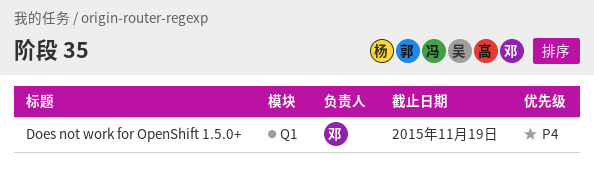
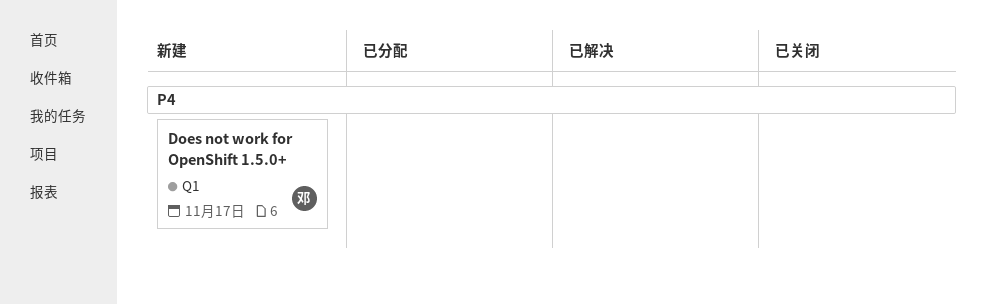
Does not work for OpenShift 1.5.0+, due: Nov 19 -> Nov 17

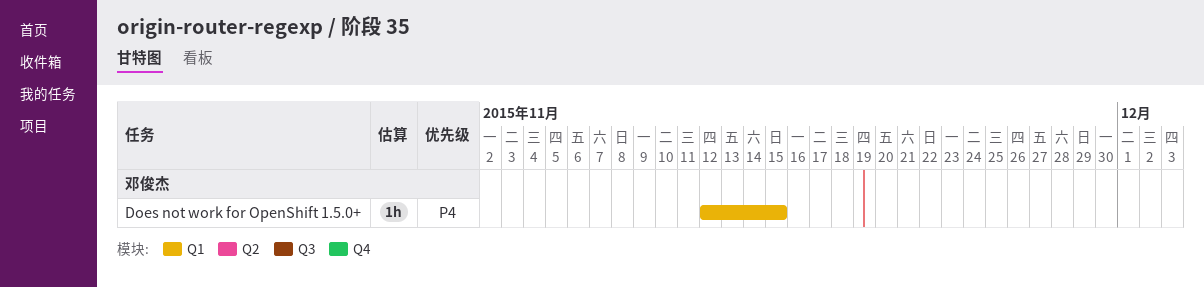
Does not work for OpenShift 1.5.0+, due: Nov 17 -> Nov 15

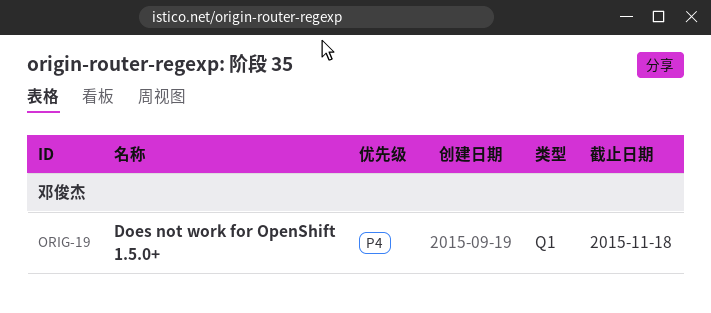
Does not work for OpenShift 1.5.0+, due: Nov 15 -> Nov 18

